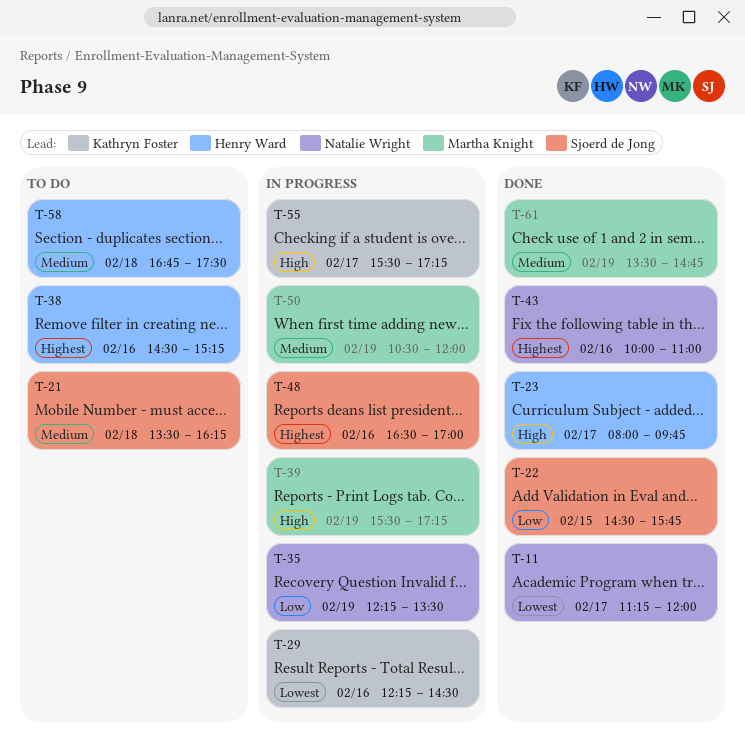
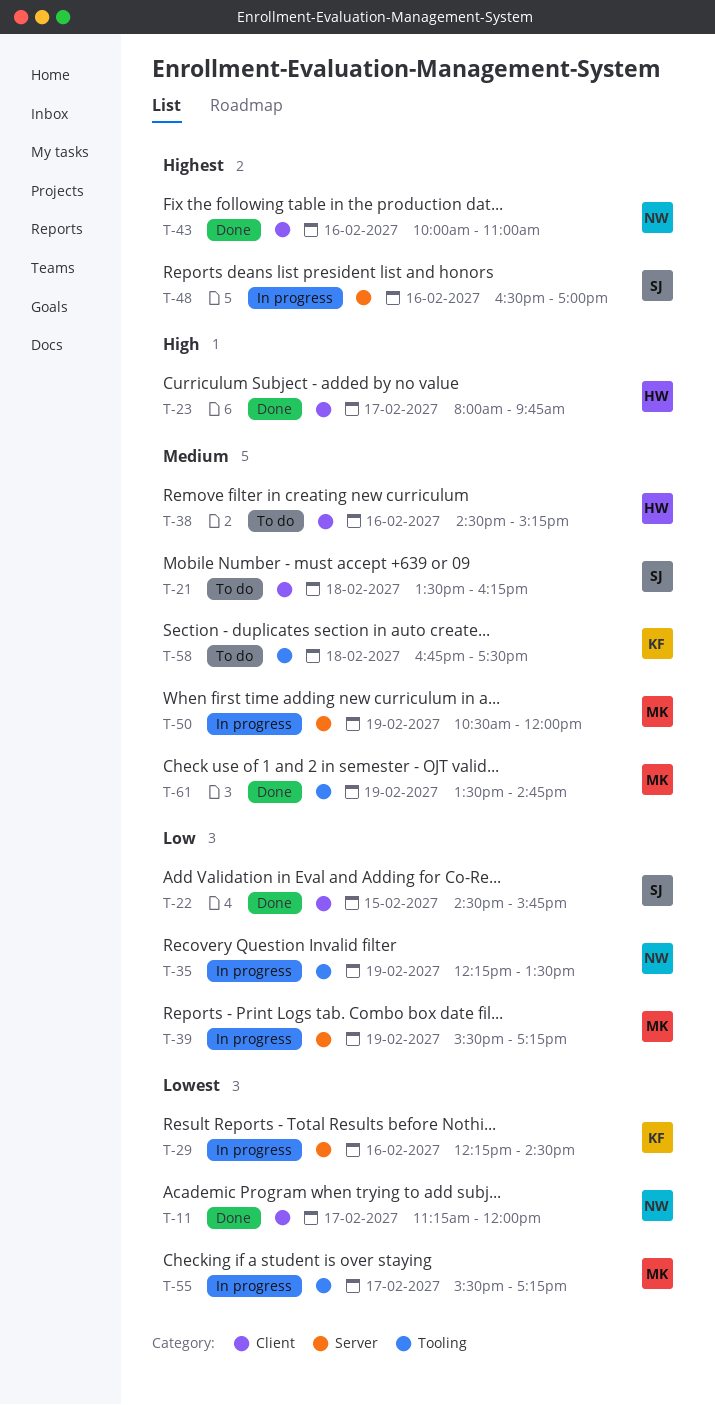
T-38, priority: Highest -> Medium
T-39, priority: High -> Low
T-55, owner: Kathryn Foster -> Martha Knight
T-55, priority: High -> Lowest
T-58, owner: Henry Ward -> Kathryn Foster

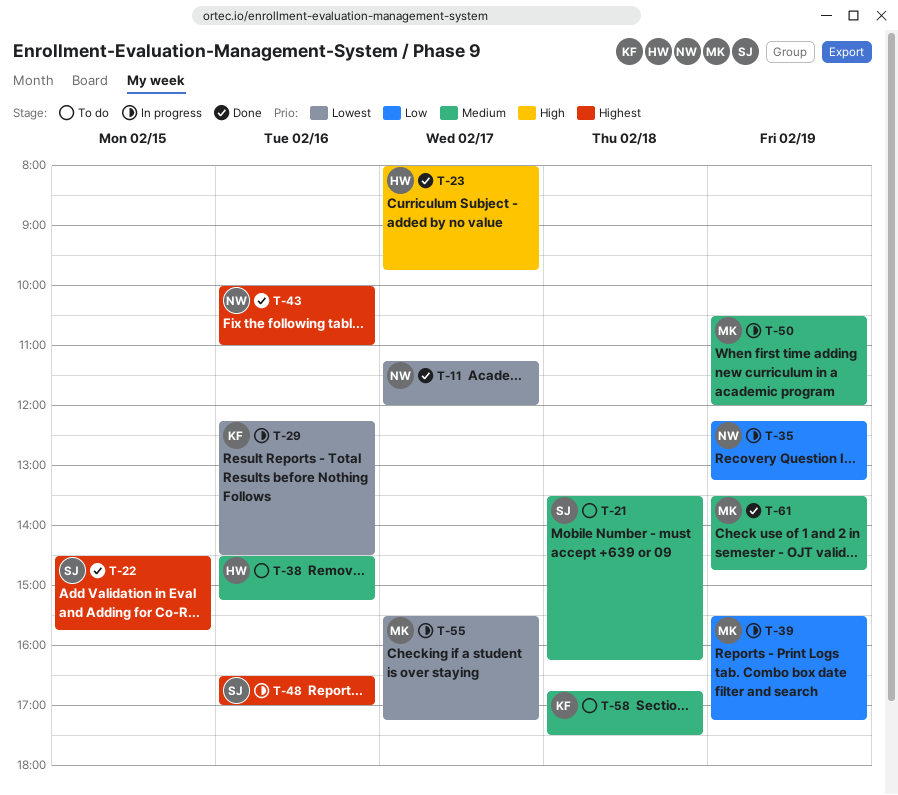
T-22, priority: Low -> Highest
T-35, ends: 13:30 -> 13:15

